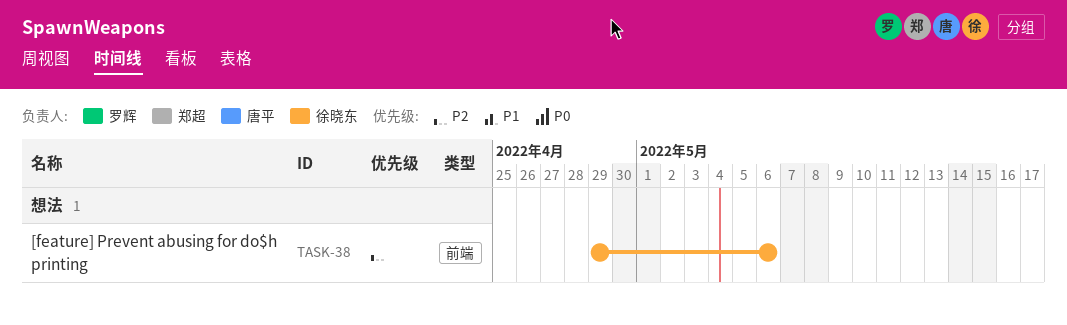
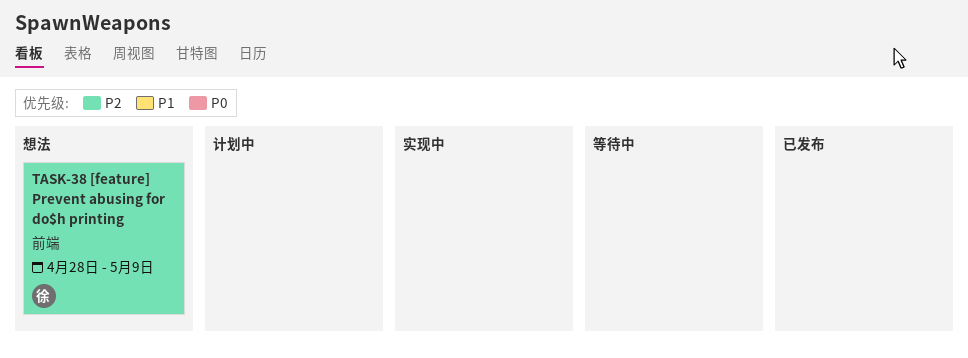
TASK-38, start: Apr 29 -> Apr 28
TASK-38, due: May 6 -> May 9

